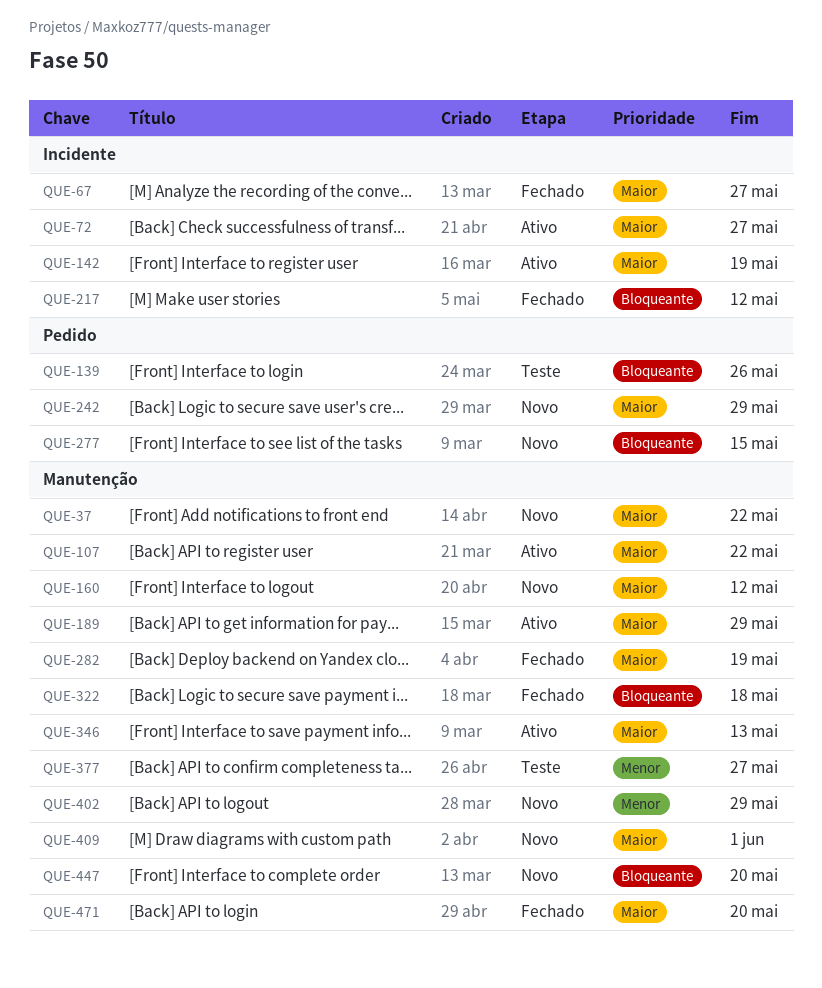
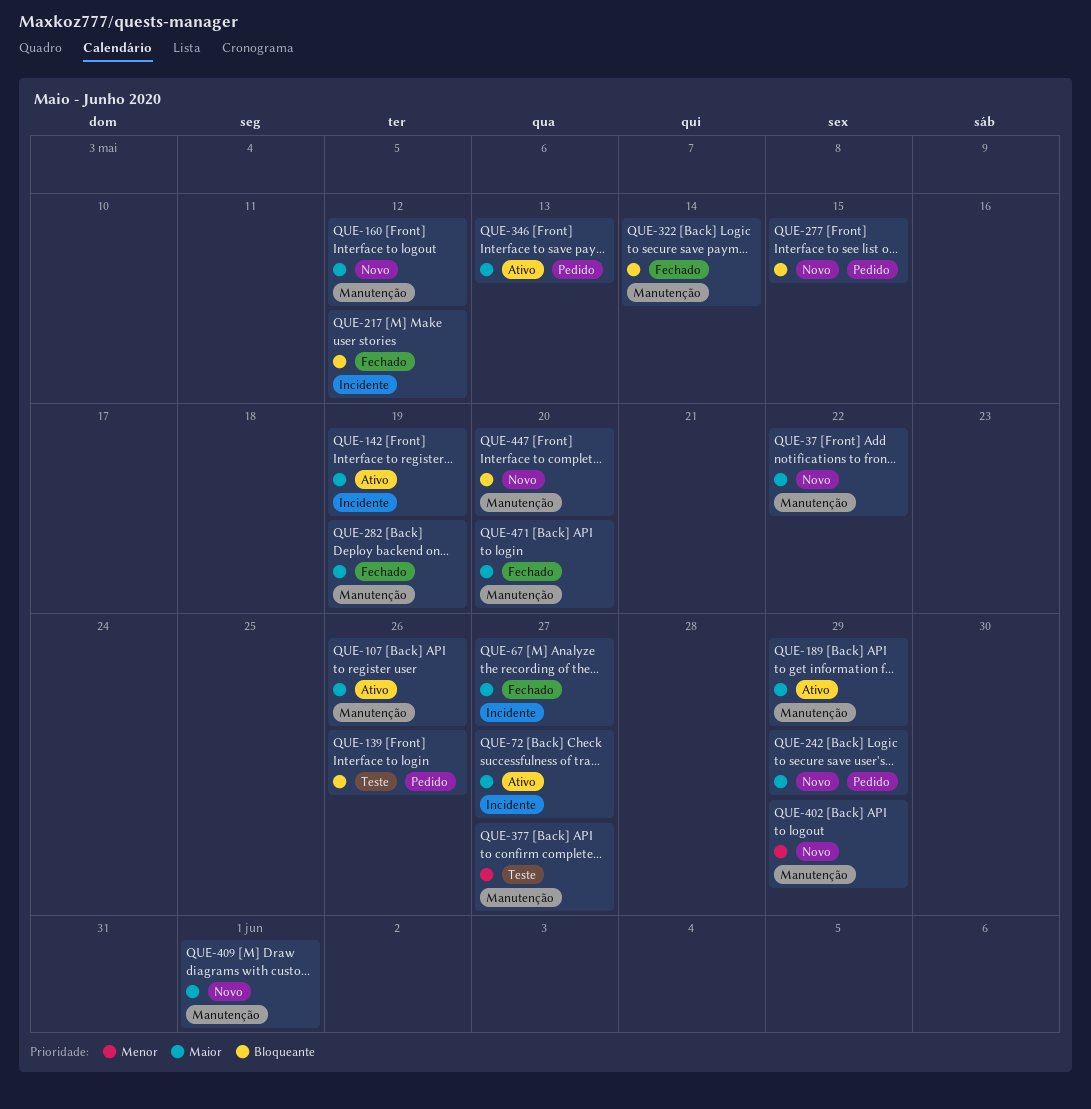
QUE-107, due: May 22 -> May 26
QUE-322, due: May 18 -> May 14
QUE-346, label: Manutenção -> Pedido

